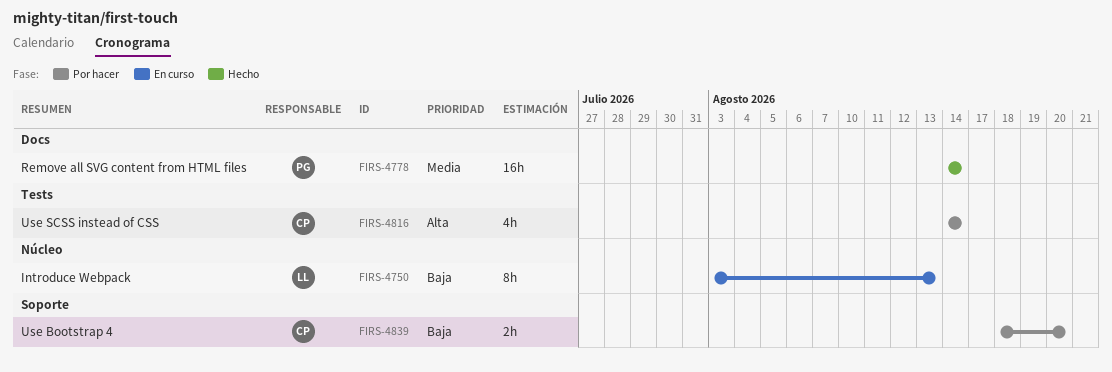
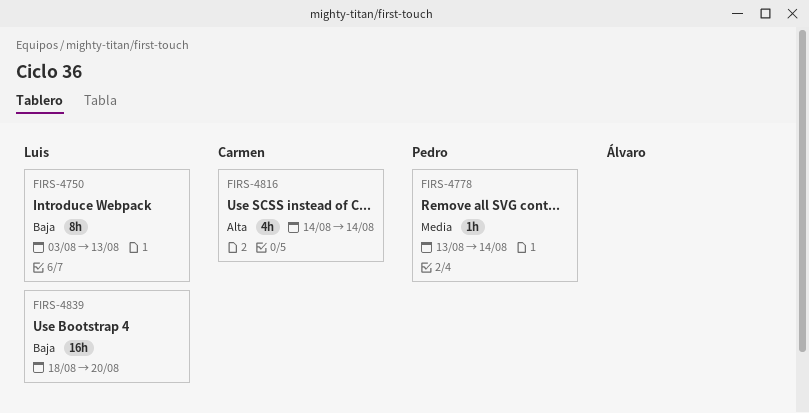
FIRS-4778, estimate: 16h -> 1h
FIRS-4778, start: Aug 14 -> Aug 13
FIRS-4839, owner: Carmen -> Luis
FIRS-4839, estimate: 2h -> 16h

